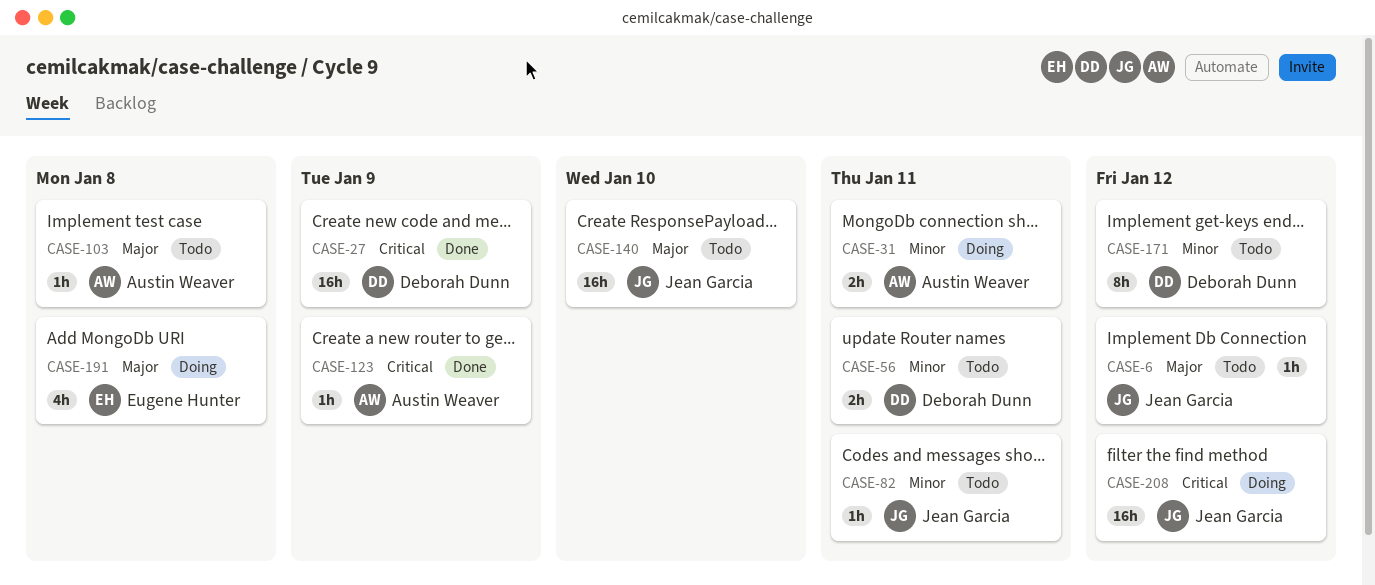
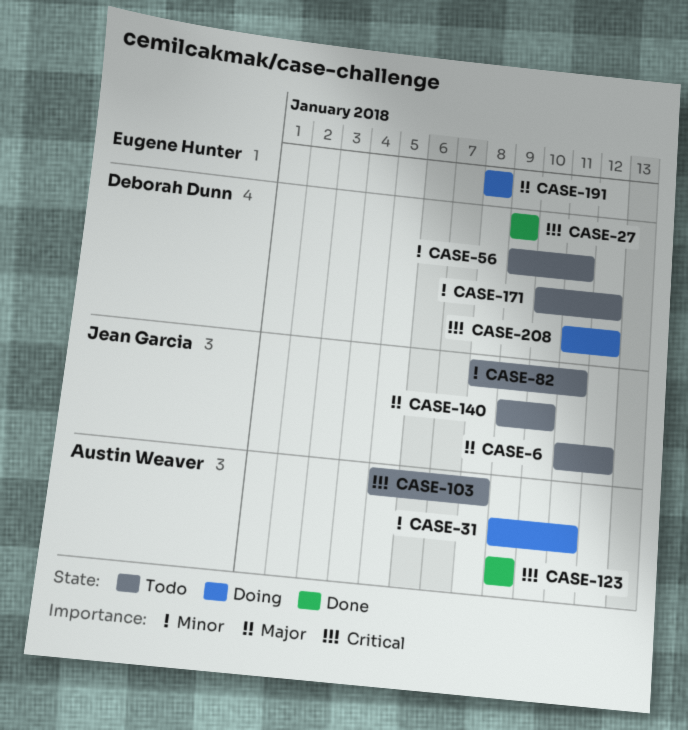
CASE-103, priority: Major -> Critical
CASE-208, owner: Jean Garcia -> Deborah Dunn

